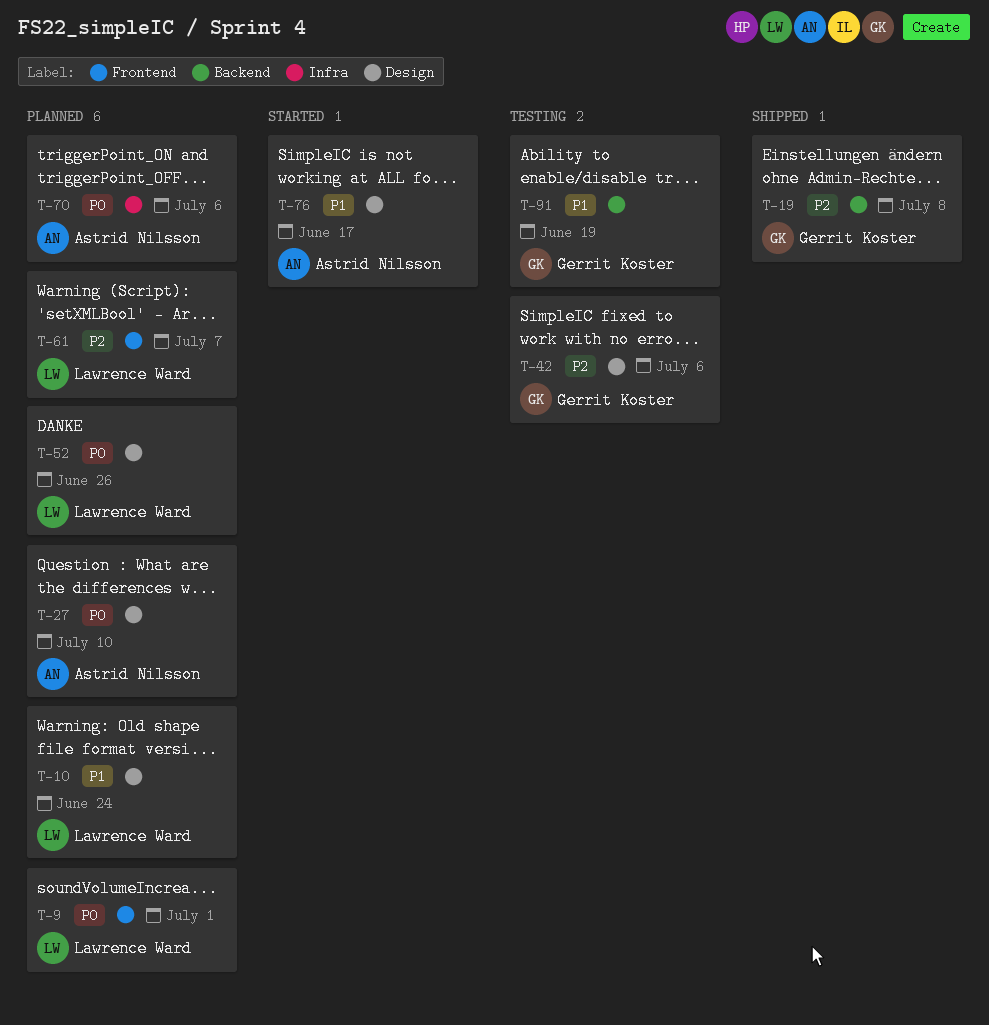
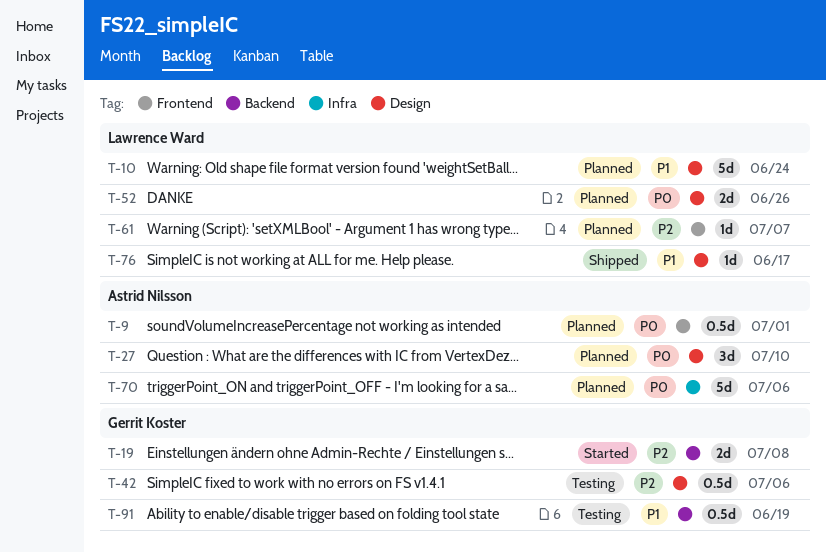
T-9, owner: Lawrence Ward -> Astrid Nilsson
T-19, status: Shipped -> Started
T-76, status: Started -> Shipped
T-76, owner: Astrid Nilsson -> Lawrence Ward

